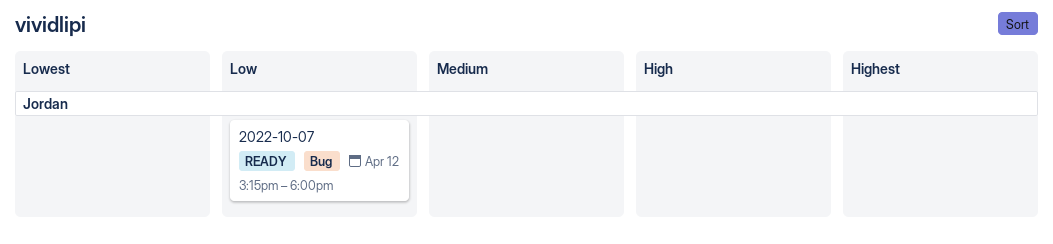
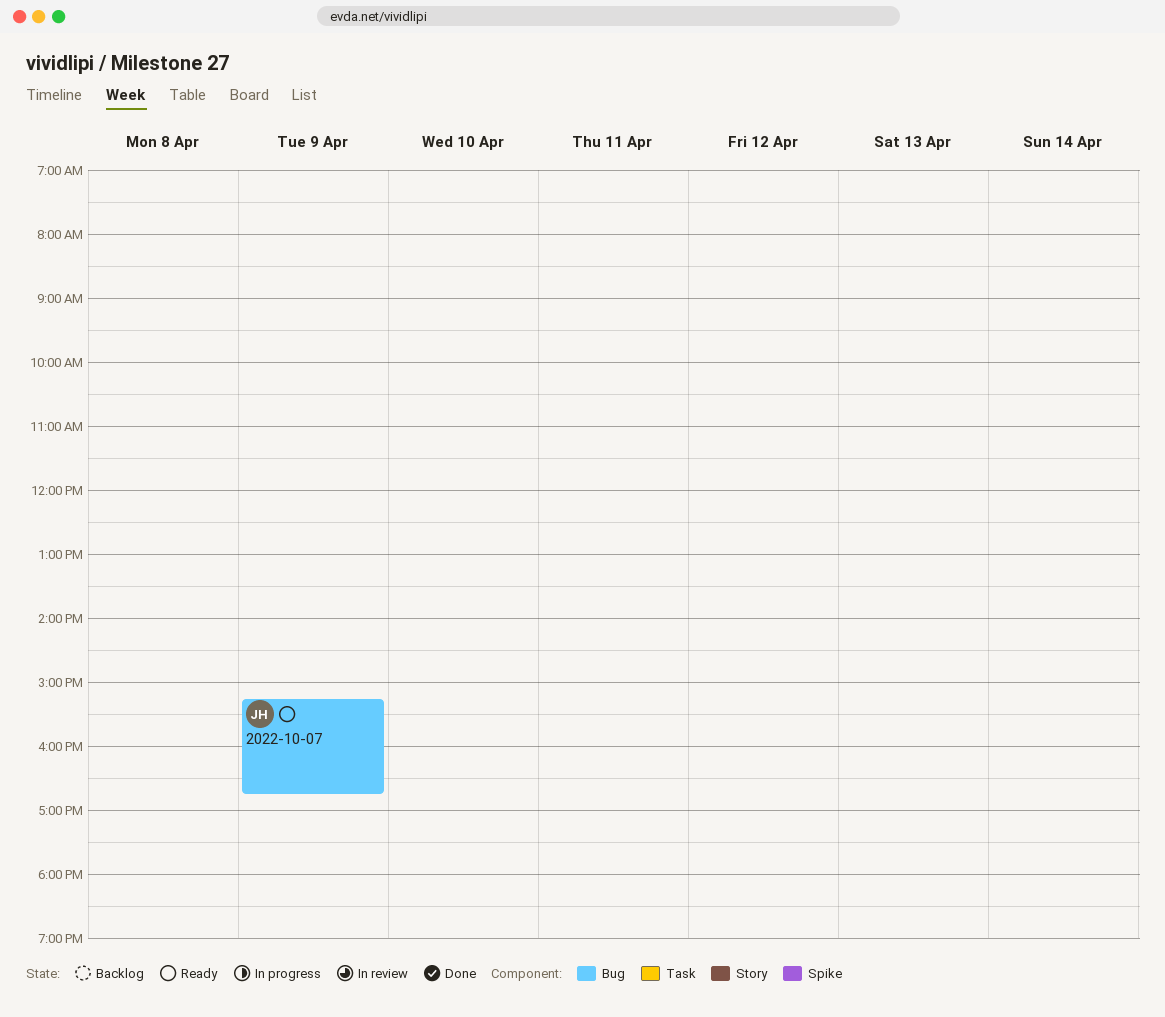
2022-10-07, day: Apr 12 -> Apr 9
2022-10-07, ends: 18:00 -> 16:45

